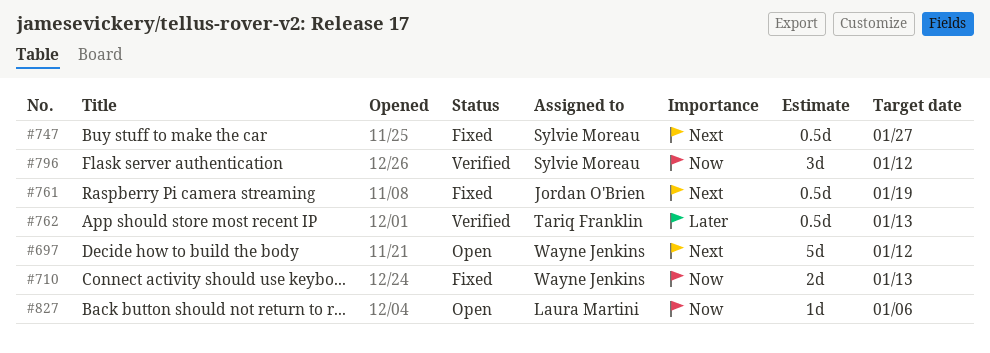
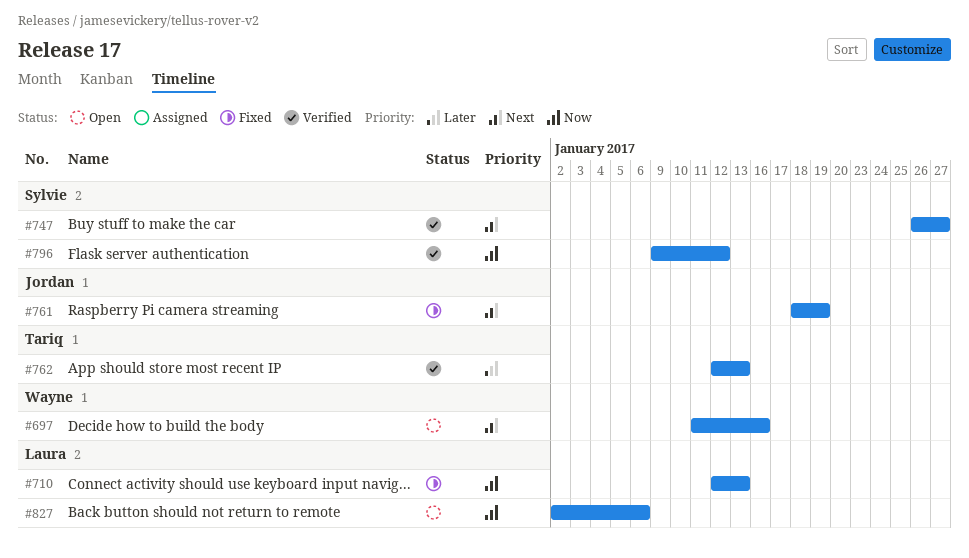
#697, due: Jan 12 -> Jan 16
#710, owner: Wayne Jenkins -> Laura Martini
#747, status: Fixed -> Verified

